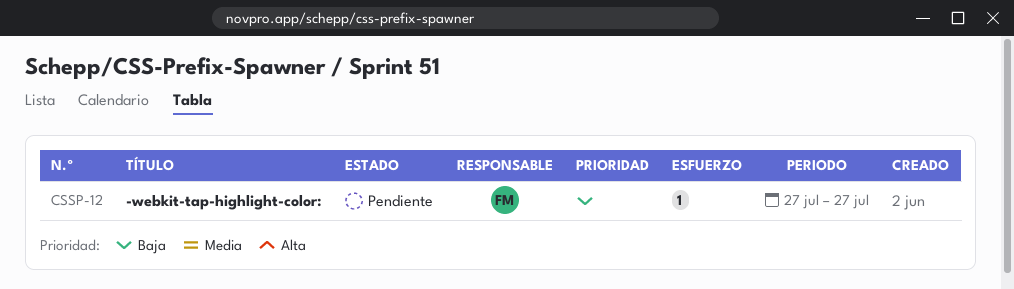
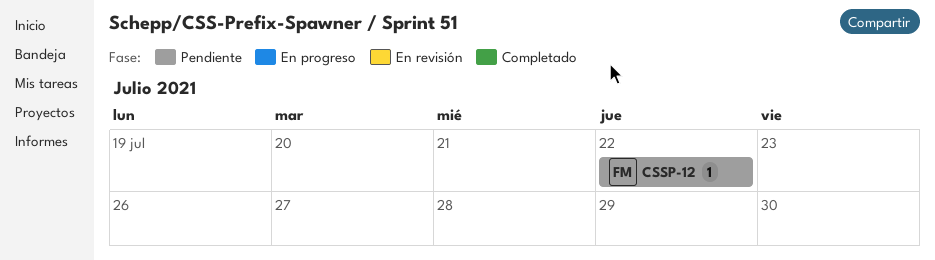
CSSP-12, start: Jul 27 -> Jul 22
CSSP-12, due: Jul 27 -> Jul 22

